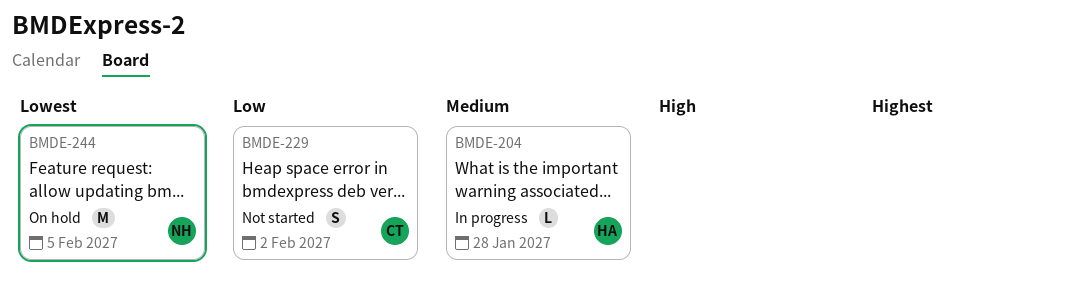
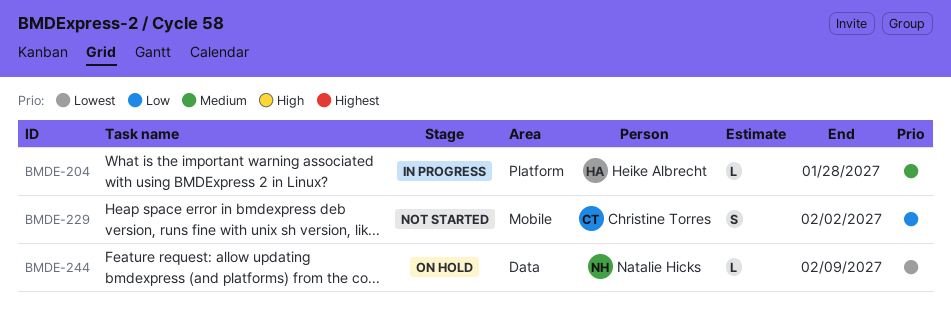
BMDE-244, estimate: M -> L
BMDE-244, due: Feb 5 -> Feb 9

